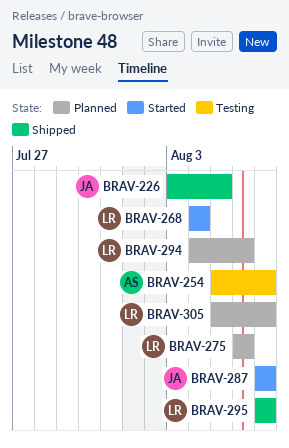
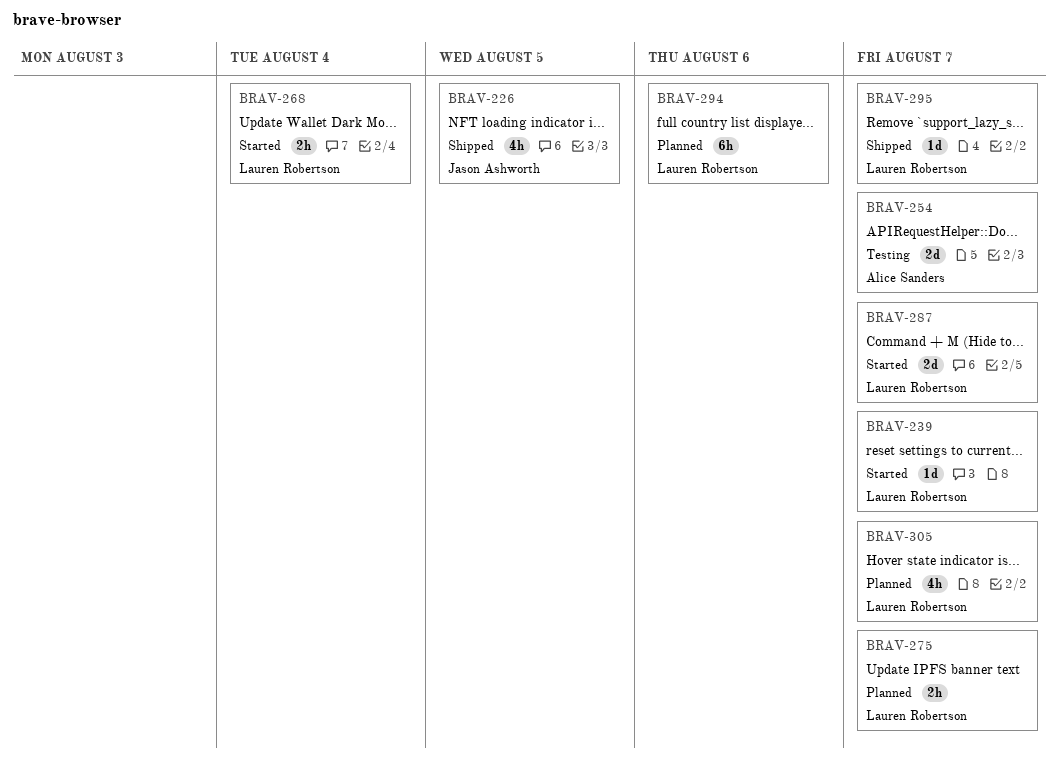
BRAV-239: none -> present
BRAV-275, due: Aug 6 -> Aug 7
BRAV-287, owner: Jason Ashworth -> Lauren Robertson

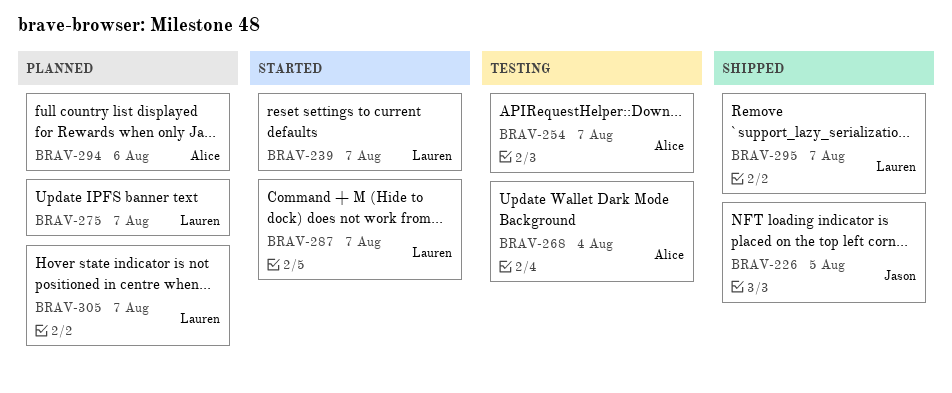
BRAV-268, status: Started -> Testing
BRAV-268, owner: Lauren Robertson -> Alice Sanders
BRAV-294, owner: Lauren Robertson -> Alice Sanders

